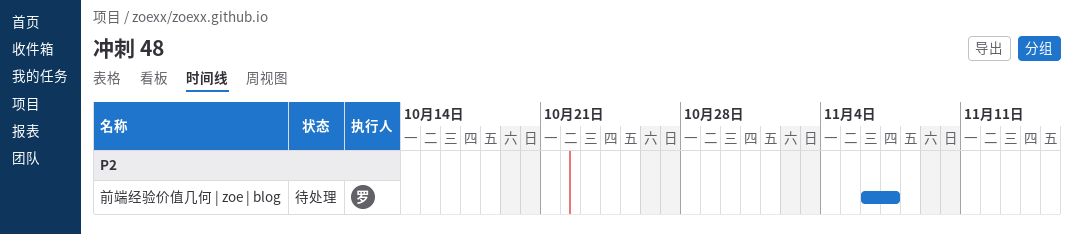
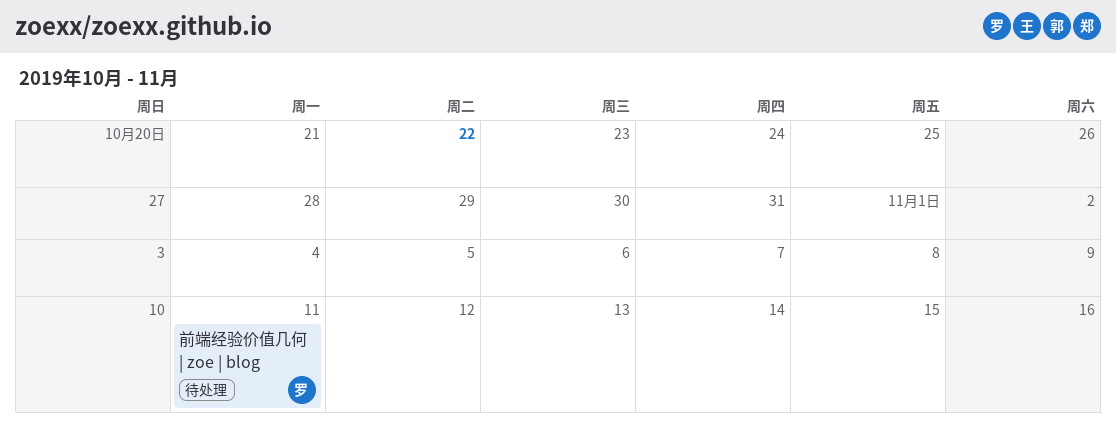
前端经验价值几何 | zoe | blog, due: Nov 7 -> Nov 11

